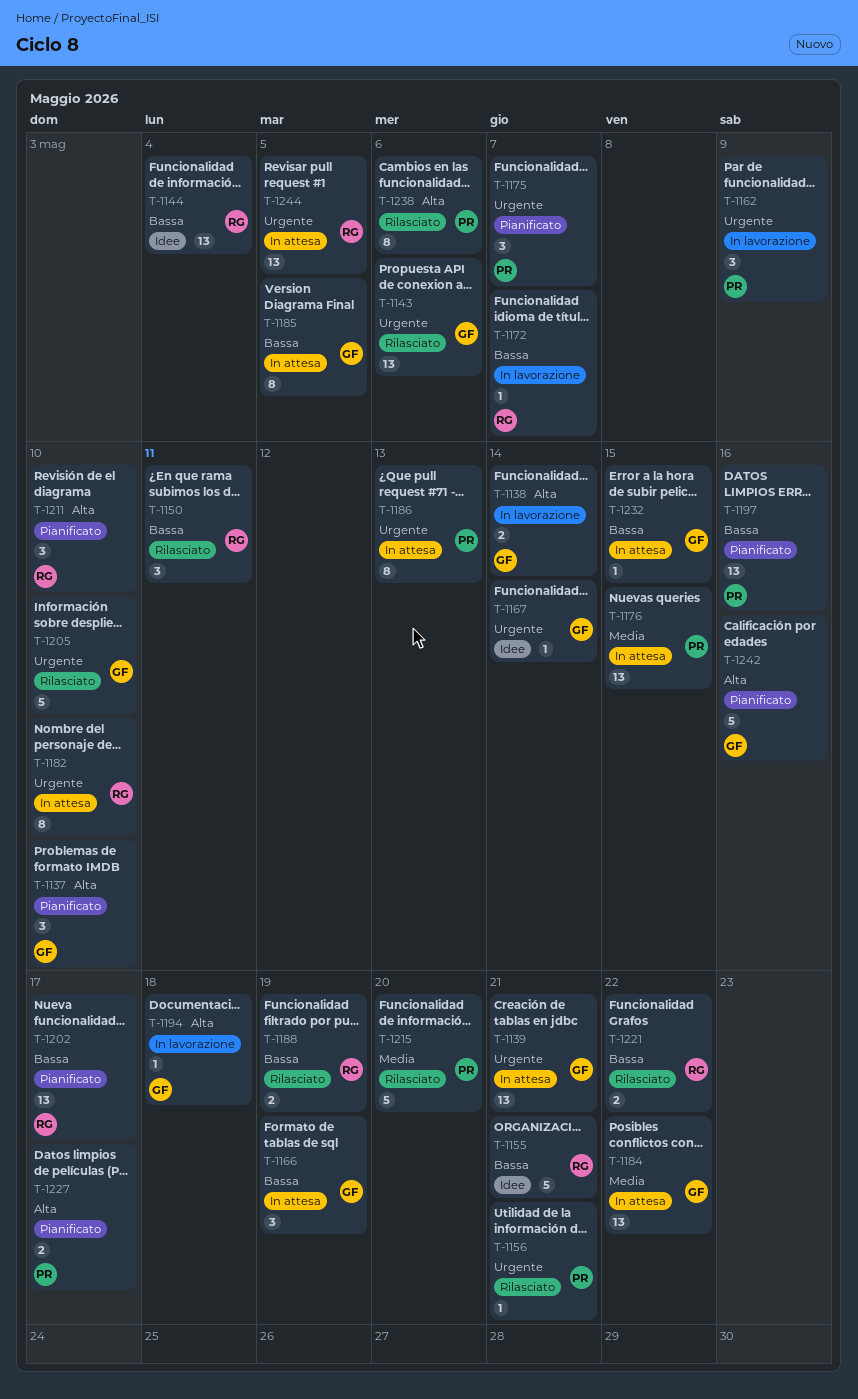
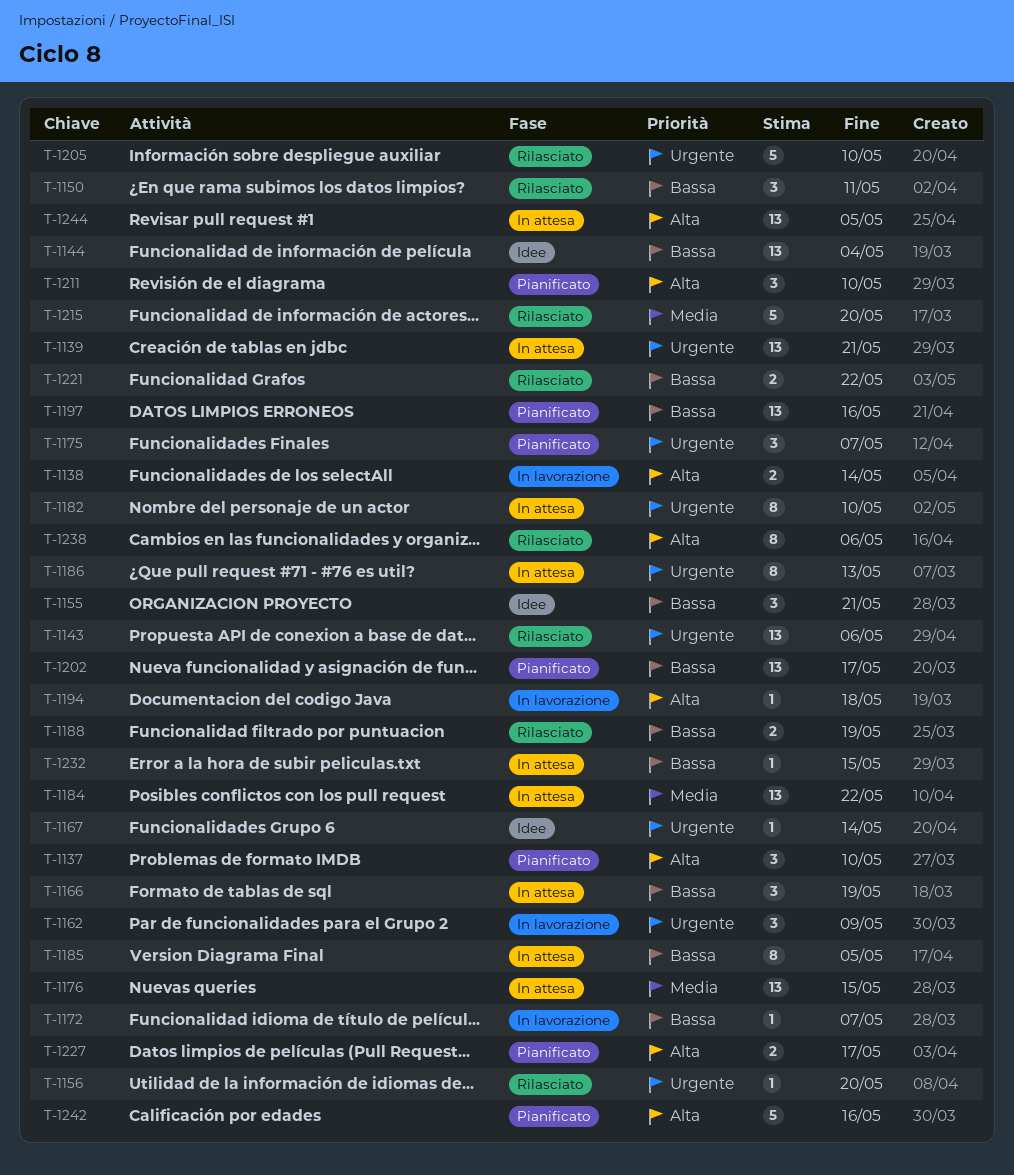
T-1155, estimate: 5 -> 3
T-1156, due: May 21 -> May 20
T-1244, priority: Urgente -> Alta

